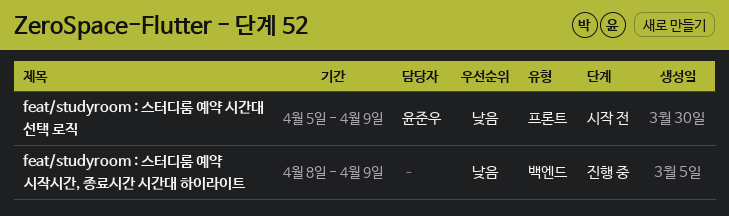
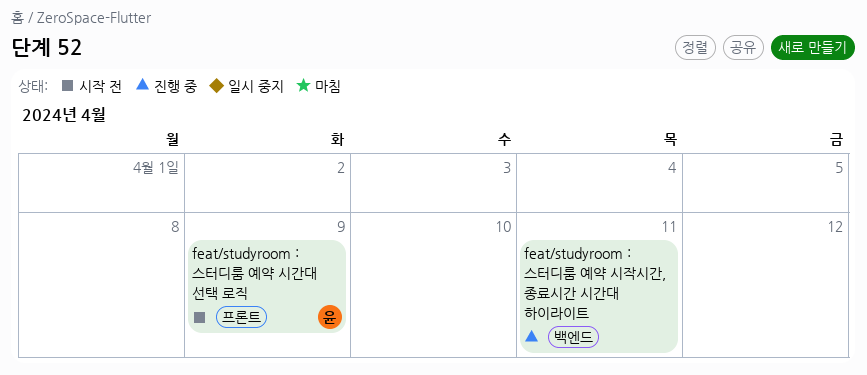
feat/studyroom : 스터디룸 예약 시작시간, 종료시간 시간대 하이라이트, due: Apr 9 -> Apr 11

